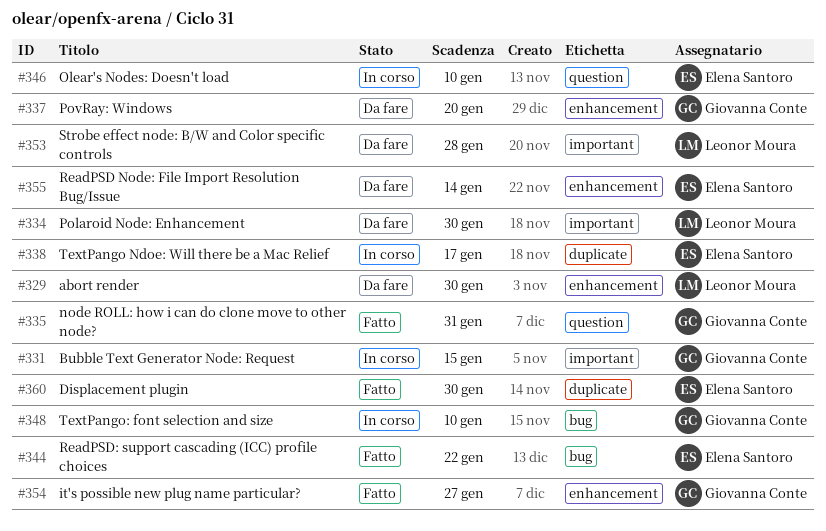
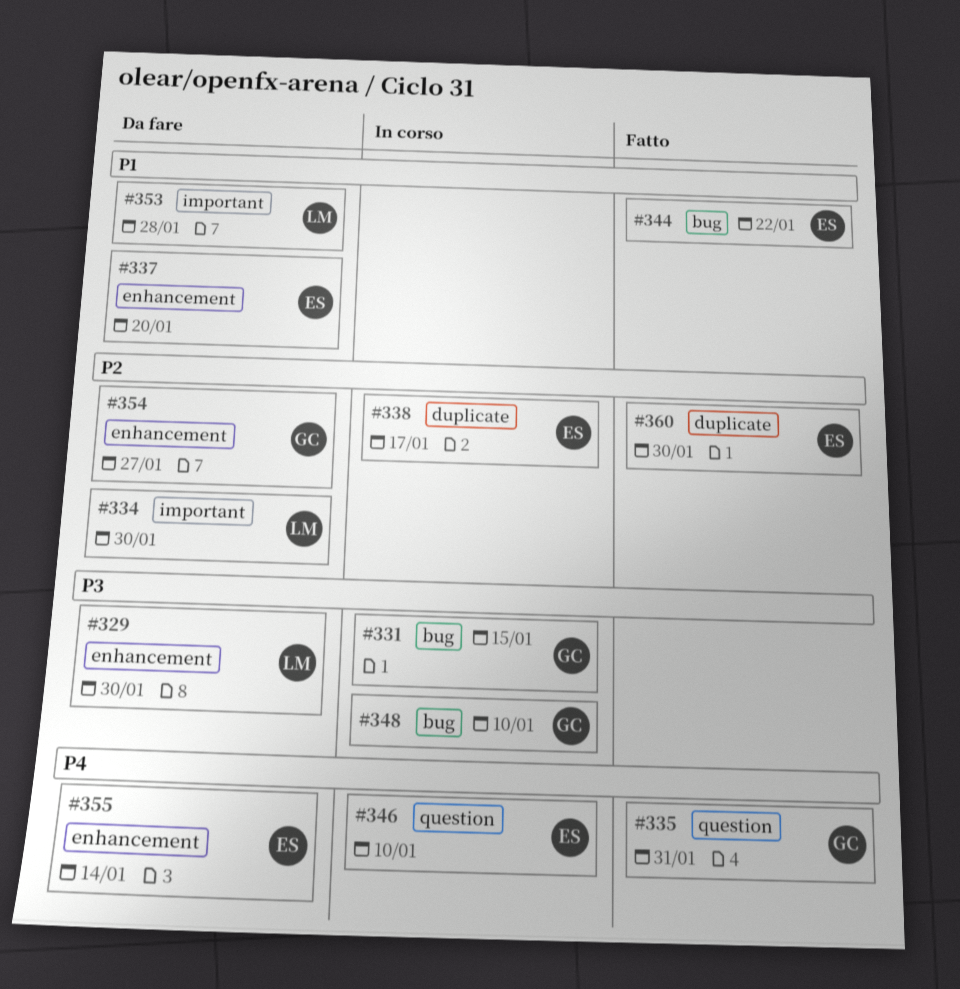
#331, label: important -> bug
#337, owner: Giovanna Conte -> Elena Santoro
#354, status: Fatto -> Da fare

